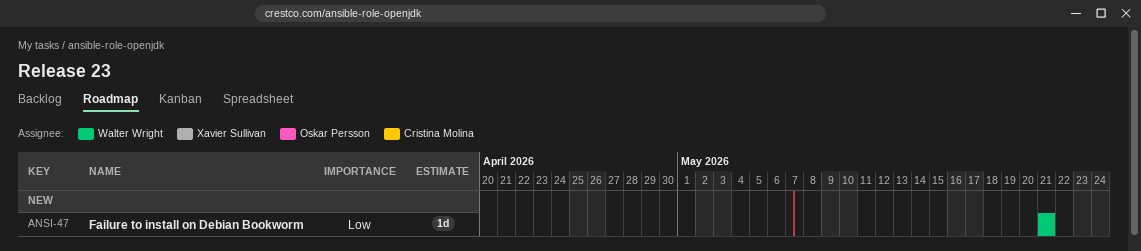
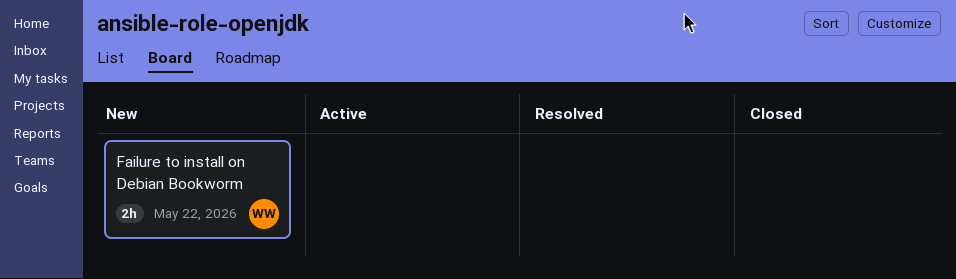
Failure to install on Debian Bookworm, estimate: 1d -> 2h
Failure to install on Debian Bookworm, due: May 21 -> May 22

